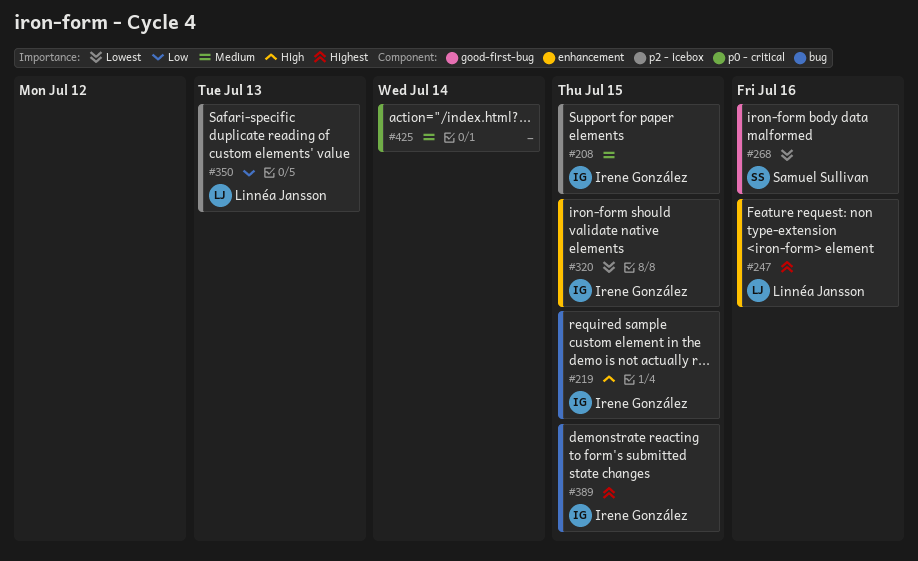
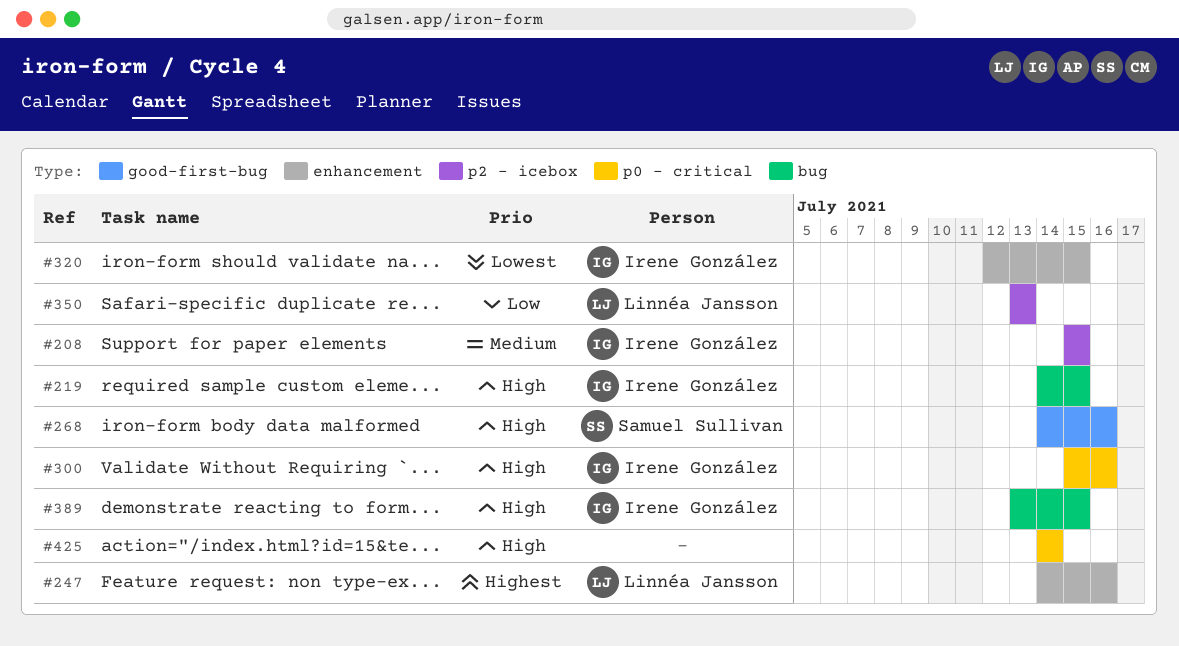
#268, priority: Lowest -> High
#300: none -> present
#389, priority: Highest -> High
#425, priority: Medium -> High

